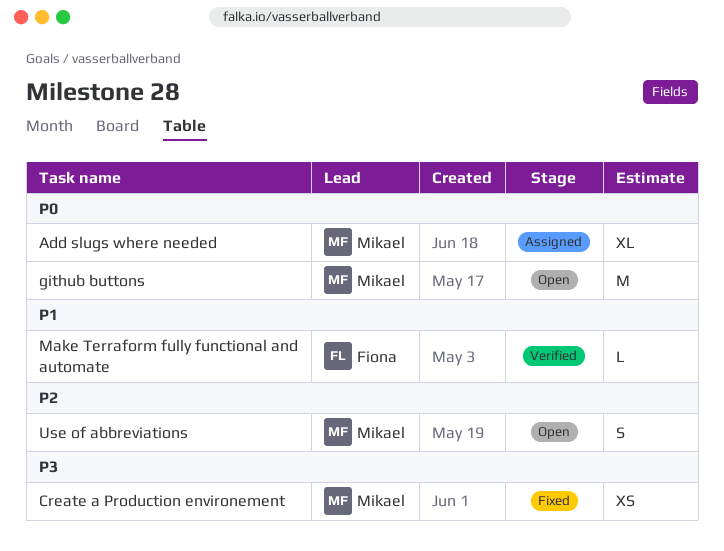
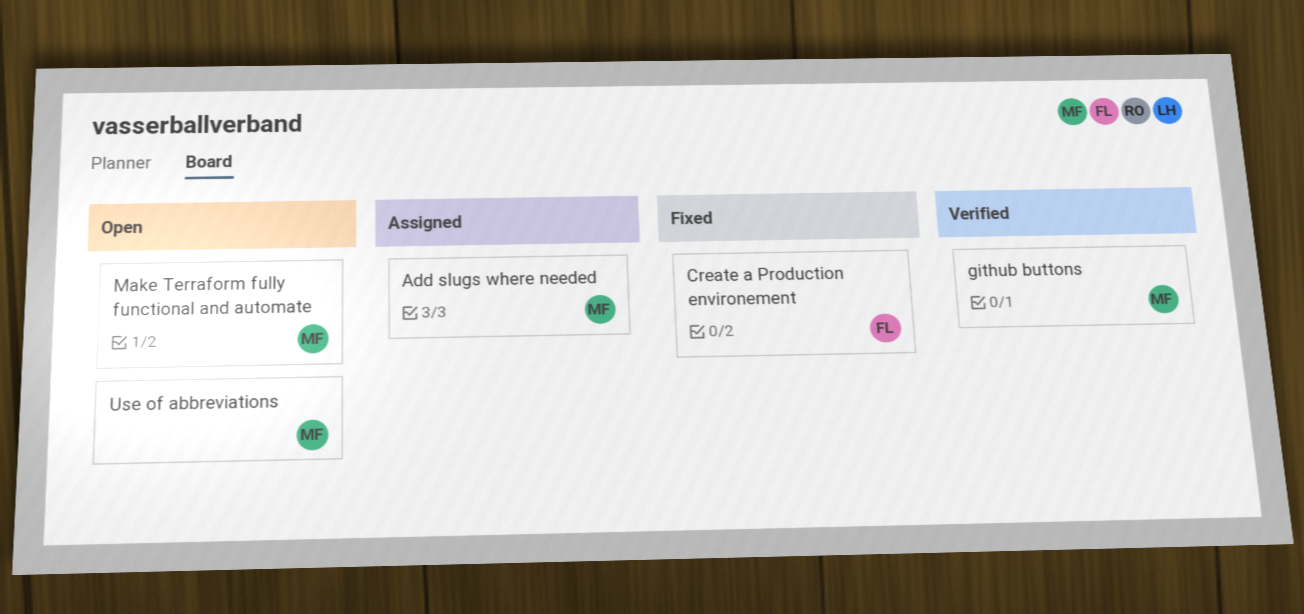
Create a Production environement, owner: Mikael -> Fiona
github buttons, status: Open -> Verified
Make Terraform fully functional and automate, status: Verified -> Open
Make Terraform fully functional and automate, owner: Fiona -> Mikael

